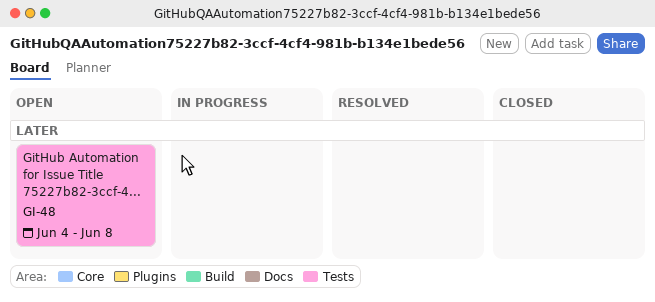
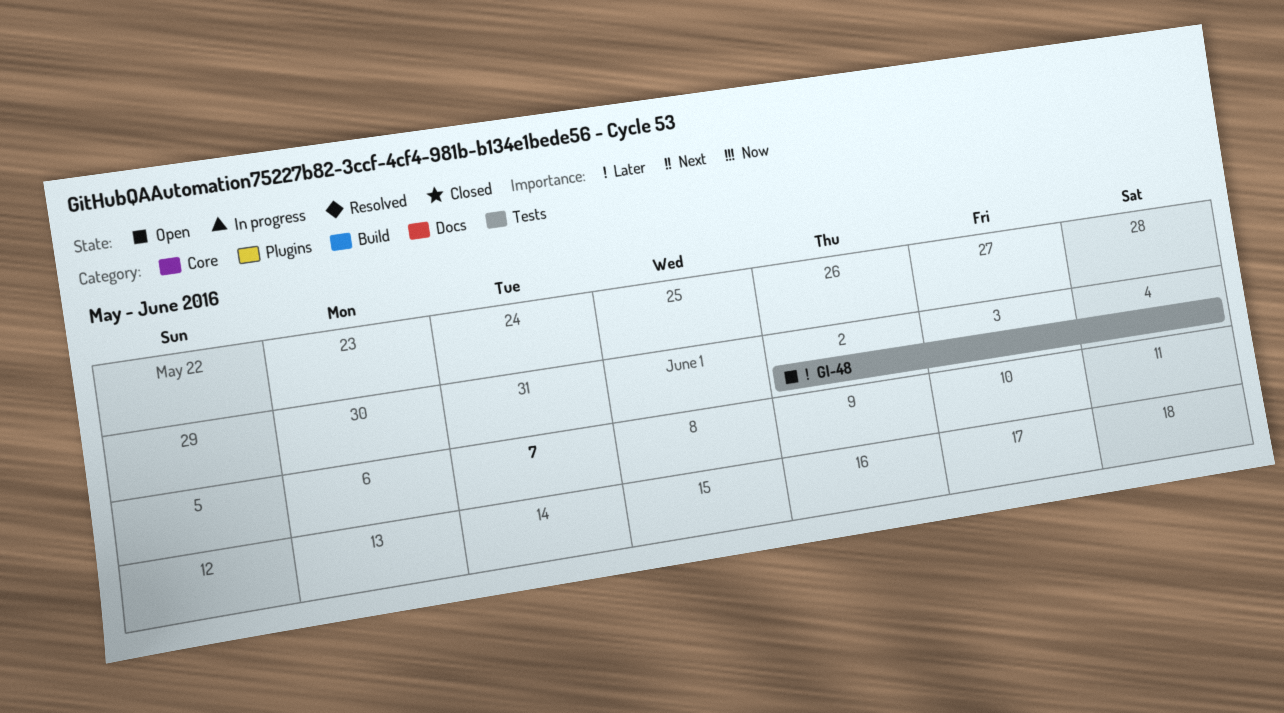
GI-48, start: Jun 4 -> Jun 2
GI-48, due: Jun 8 -> Jun 4

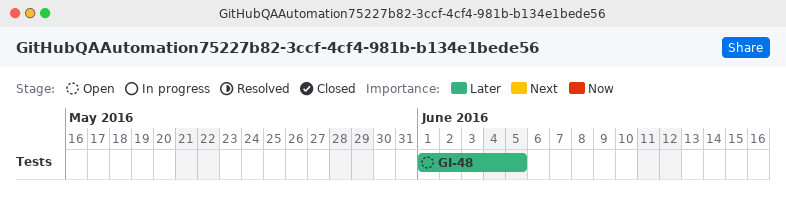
GI-48, start: Jun 2 -> Jun 1
GI-48, due: Jun 4 -> Jun 5

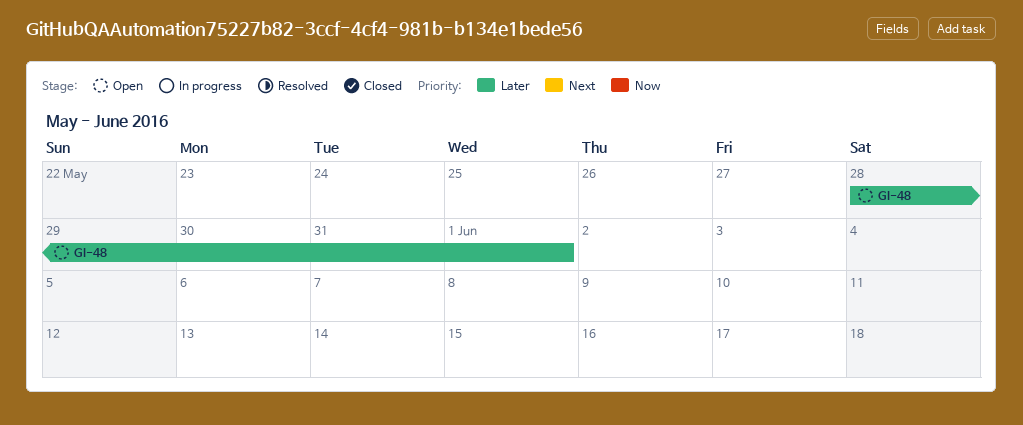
GI-48, start: Jun 1 -> May 28
GI-48, due: Jun 5 -> Jun 1

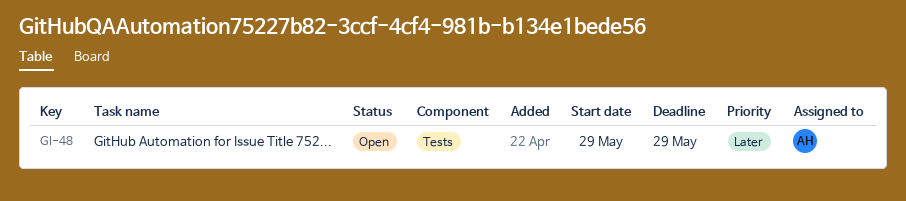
GI-48, start: May 28 -> May 29
GI-48, due: Jun 1 -> May 29

